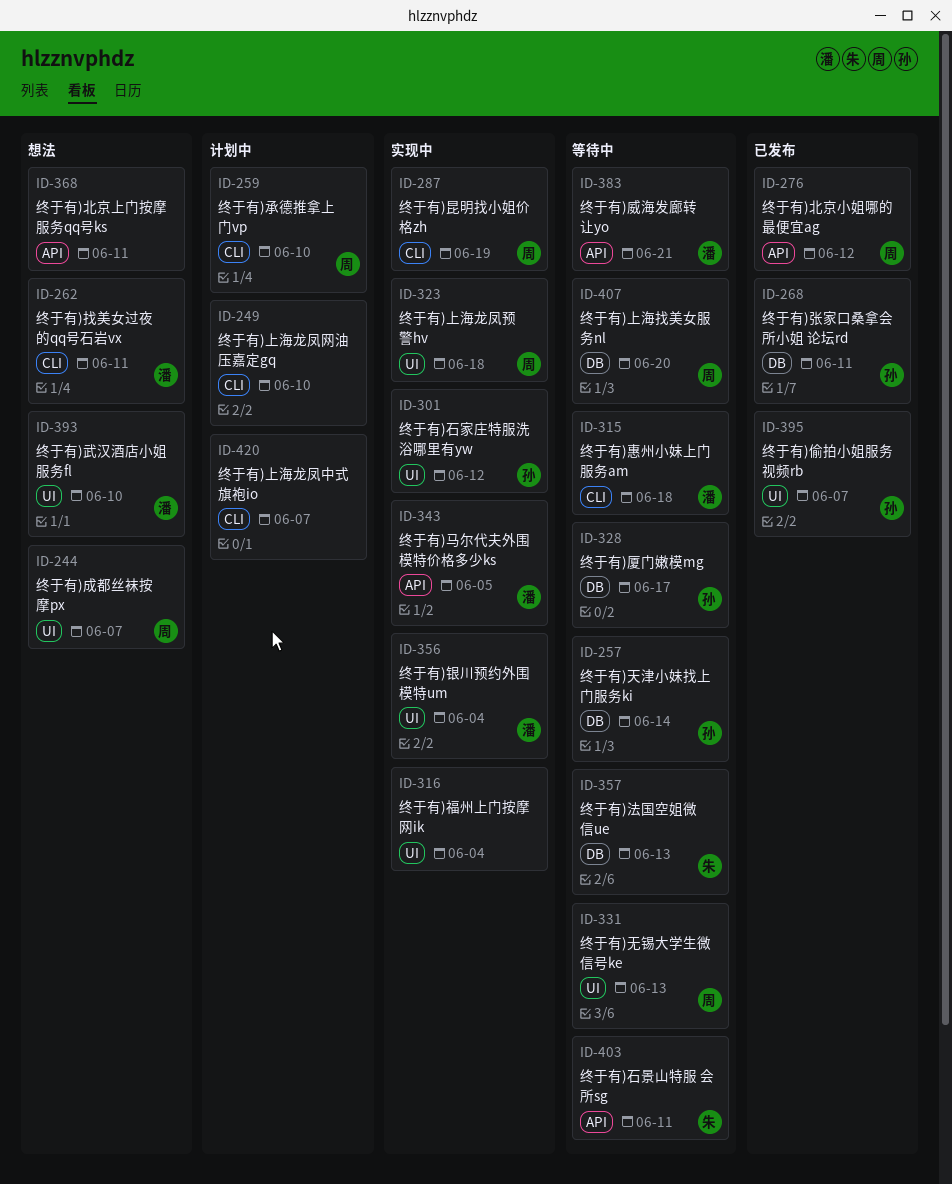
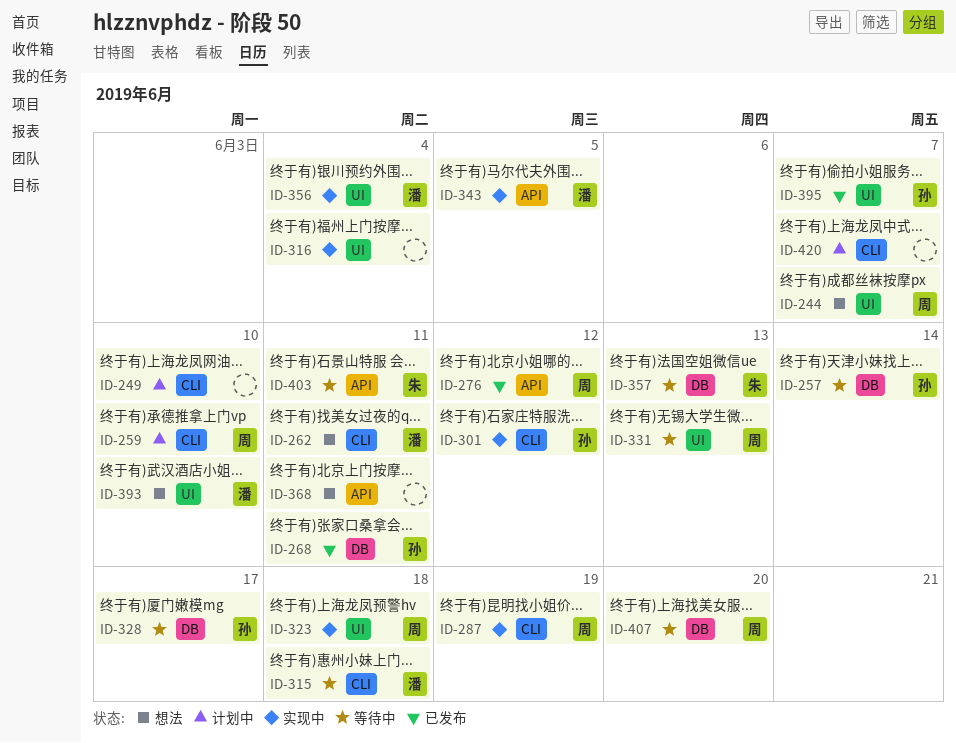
ID-301, label: UI -> CLI
ID-383: present -> none

